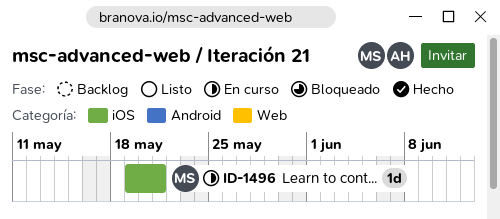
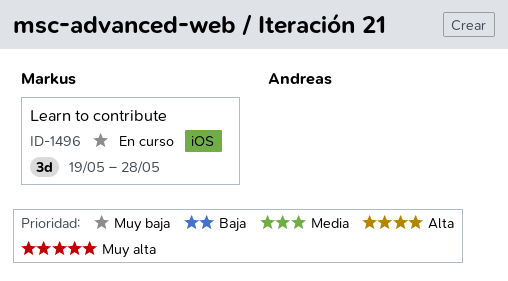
ID-1496, estimate: 1d -> 3d
ID-1496, due: May 21 -> May 28

